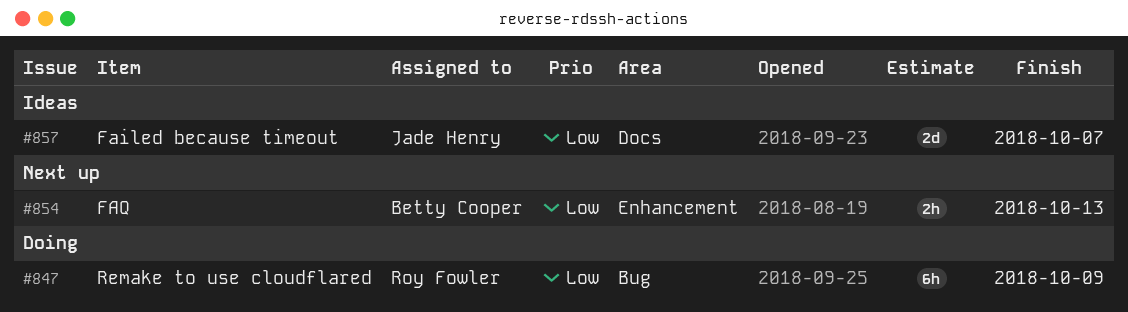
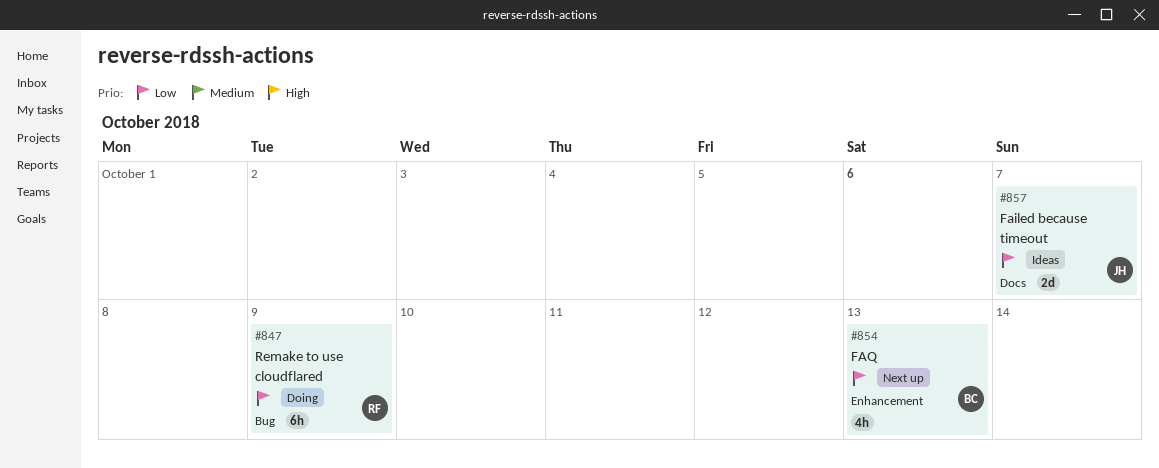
#854, estimate: 2h -> 4h

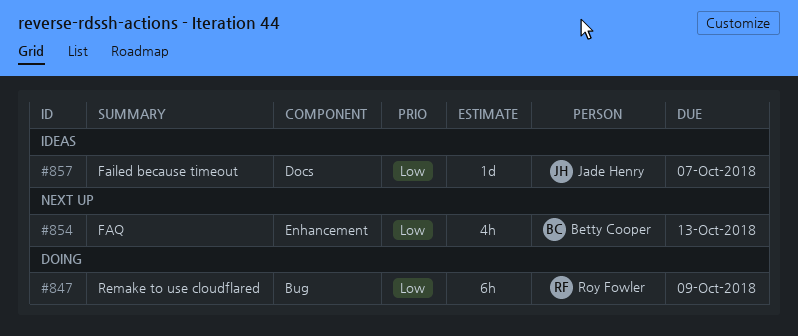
#857, estimate: 2d -> 1d

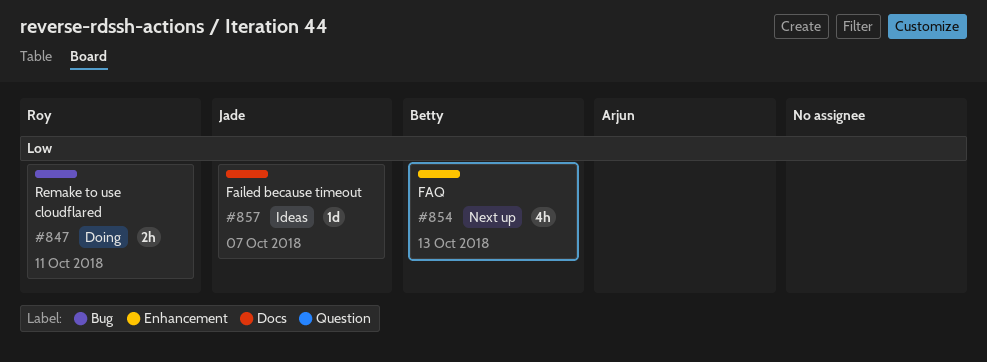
#847, estimate: 6h -> 2h
#847, due: Oct 9 -> Oct 11

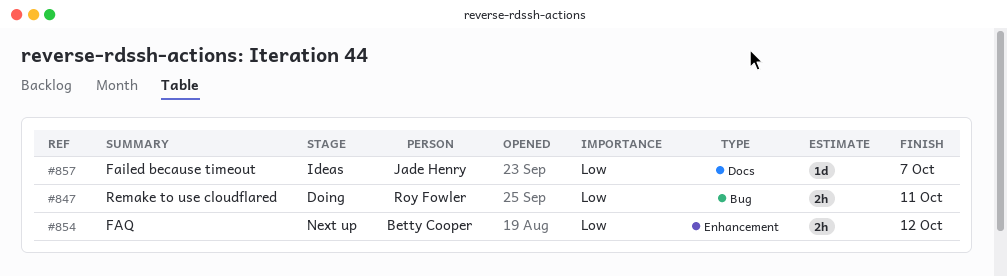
#854, estimate: 4h -> 2h
#854, due: Oct 13 -> Oct 12

